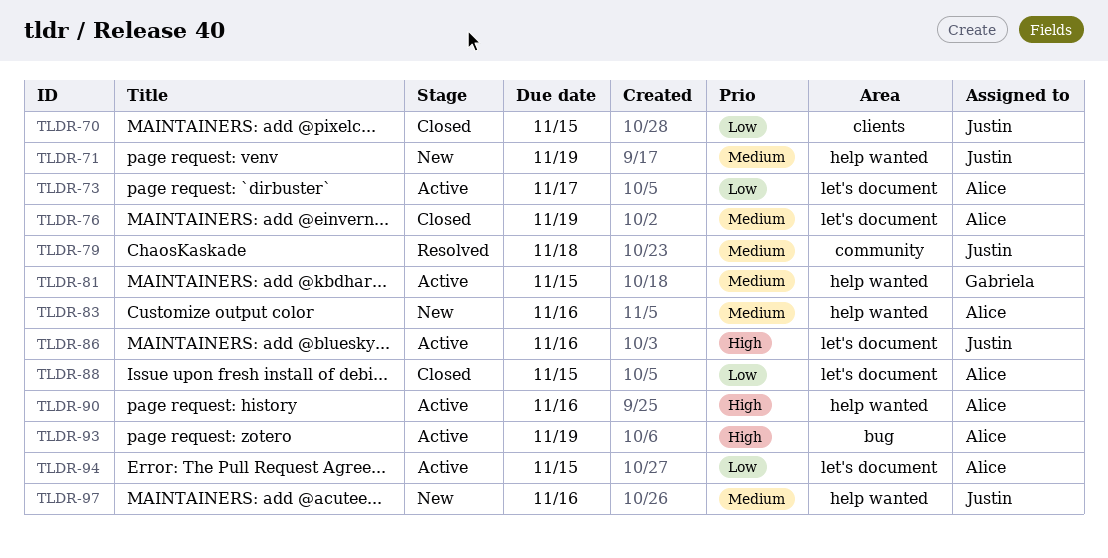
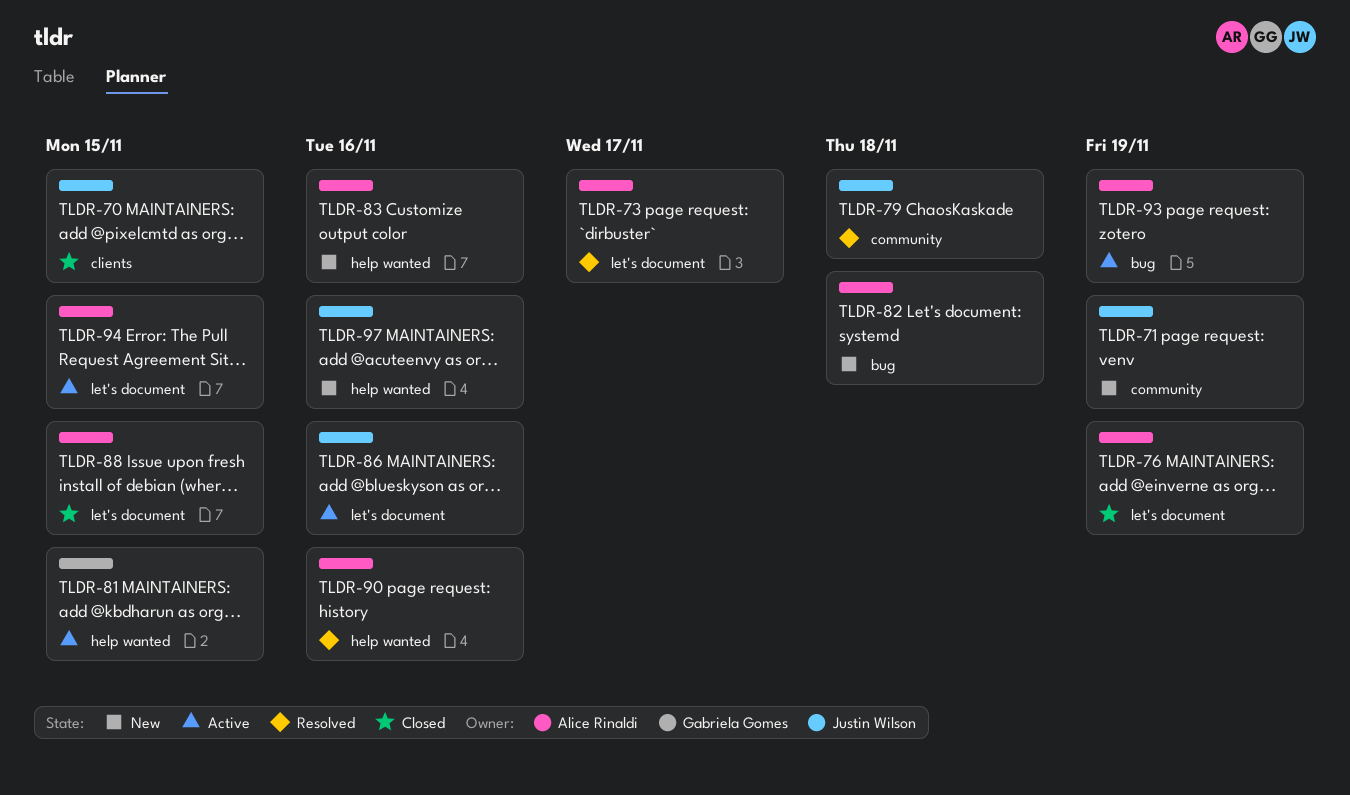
TLDR-71, label: help wanted -> community
TLDR-73, status: Active -> Resolved
TLDR-82: none -> present
TLDR-90, status: Active -> Resolved

